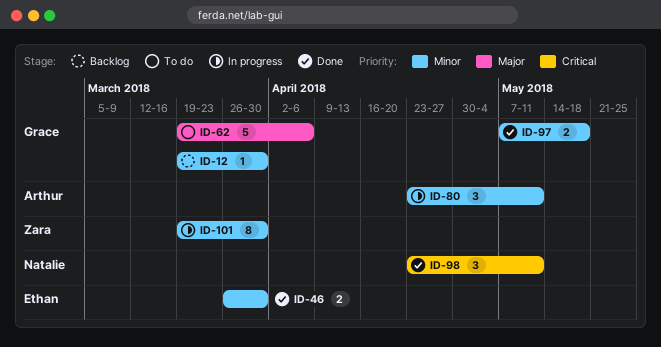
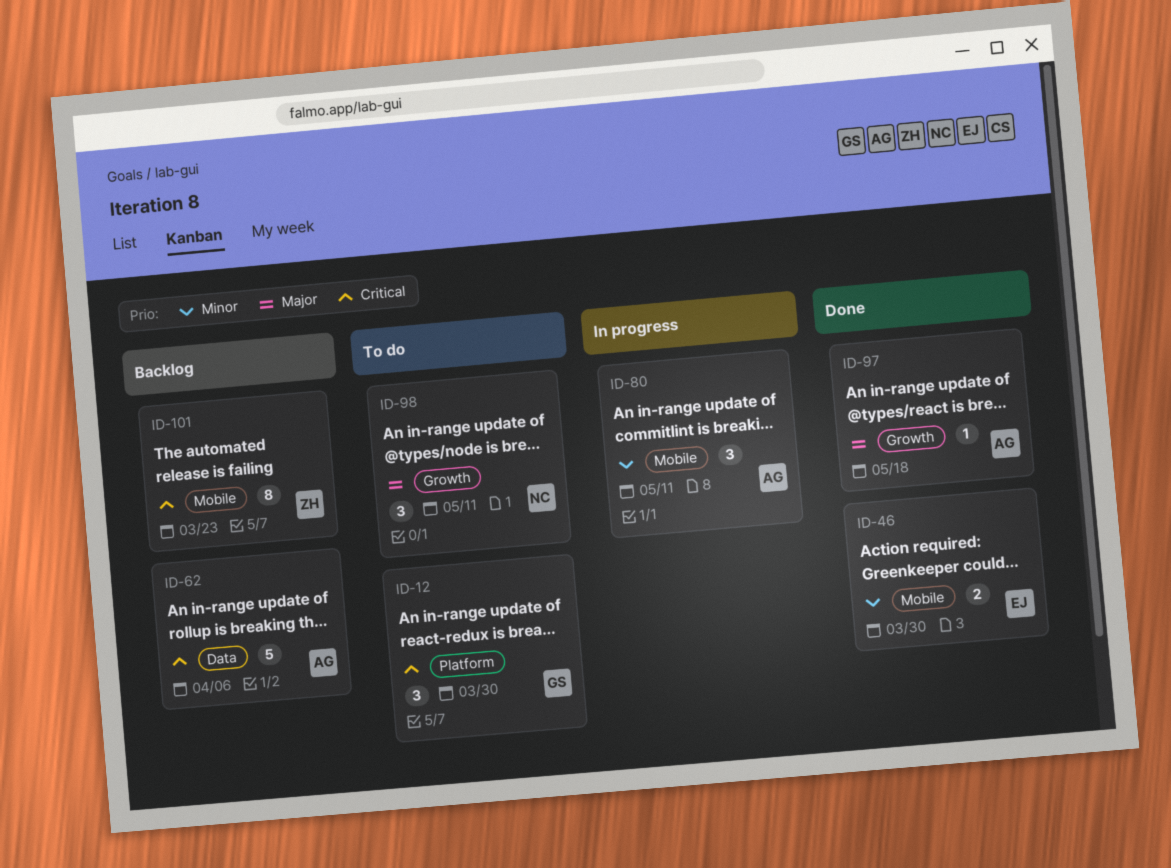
ID-12, status: Backlog -> To do
ID-12, priority: Minor -> Critical
ID-12, estimate: 1 -> 3
ID-62, status: To do -> Backlog
ID-62, owner: Grace -> Arthur
ID-62, priority: Major -> Critical
ID-97, owner: Grace -> Arthur
ID-97, priority: Minor -> Major
ID-97, estimate: 2 -> 1
ID-98, status: Done -> To do
ID-98, priority: Critical -> Major
ID-101, status: In progress -> Backlog
ID-101, priority: Minor -> Critical
ID-101, due: Mar 30 -> Mar 23

